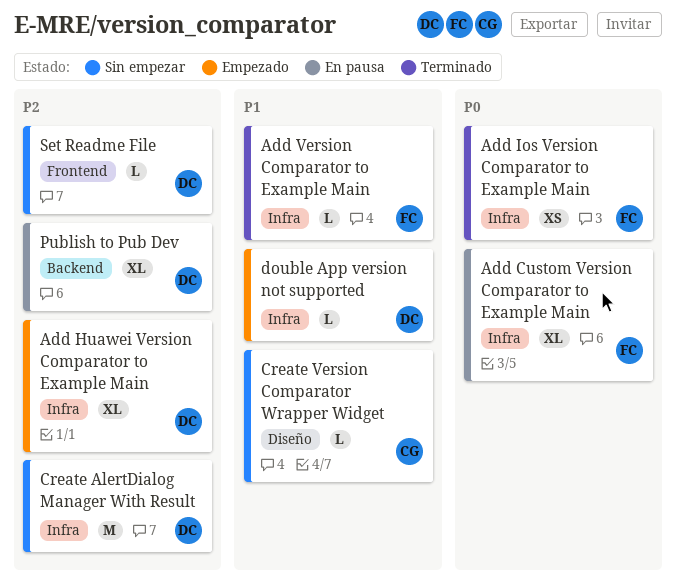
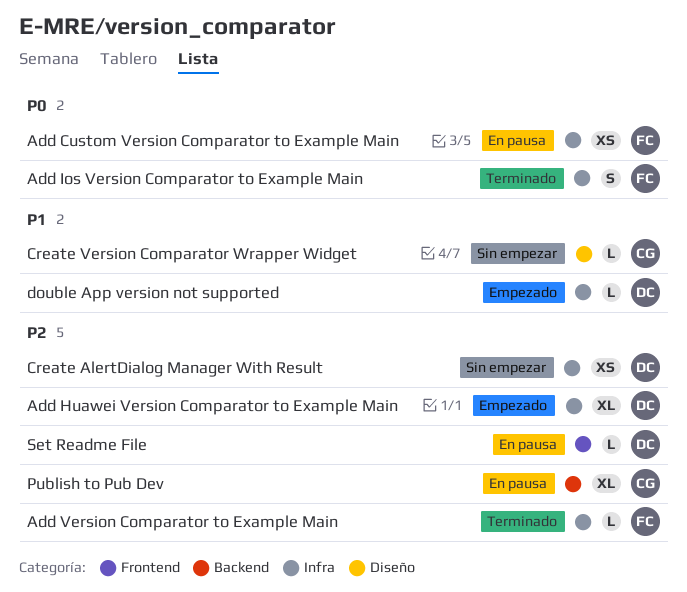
Add Custom Version Comparator to Example Main, estimate: XL -> XS
Add Ios Version Comparator to Example Main, estimate: XS -> S
Add Version Comparator to Example Main, priority: P1 -> P2
Create AlertDialog Manager With Result, estimate: M -> XS
Publish to Pub Dev, owner: DC -> CG
Set Readme File, status: Sin empezar -> En pausa

